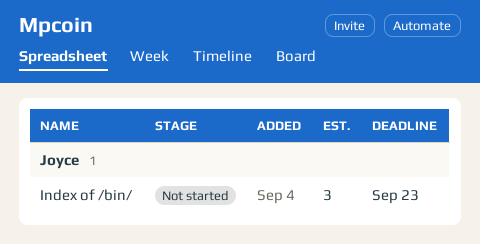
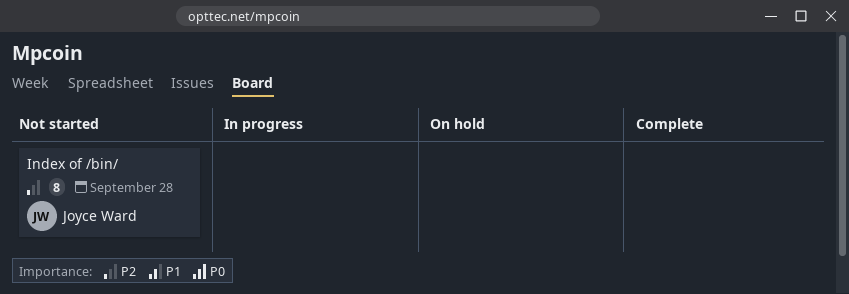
Index of /bin/, estimate: 3 -> 8
Index of /bin/, due: Sep 23 -> Sep 28

